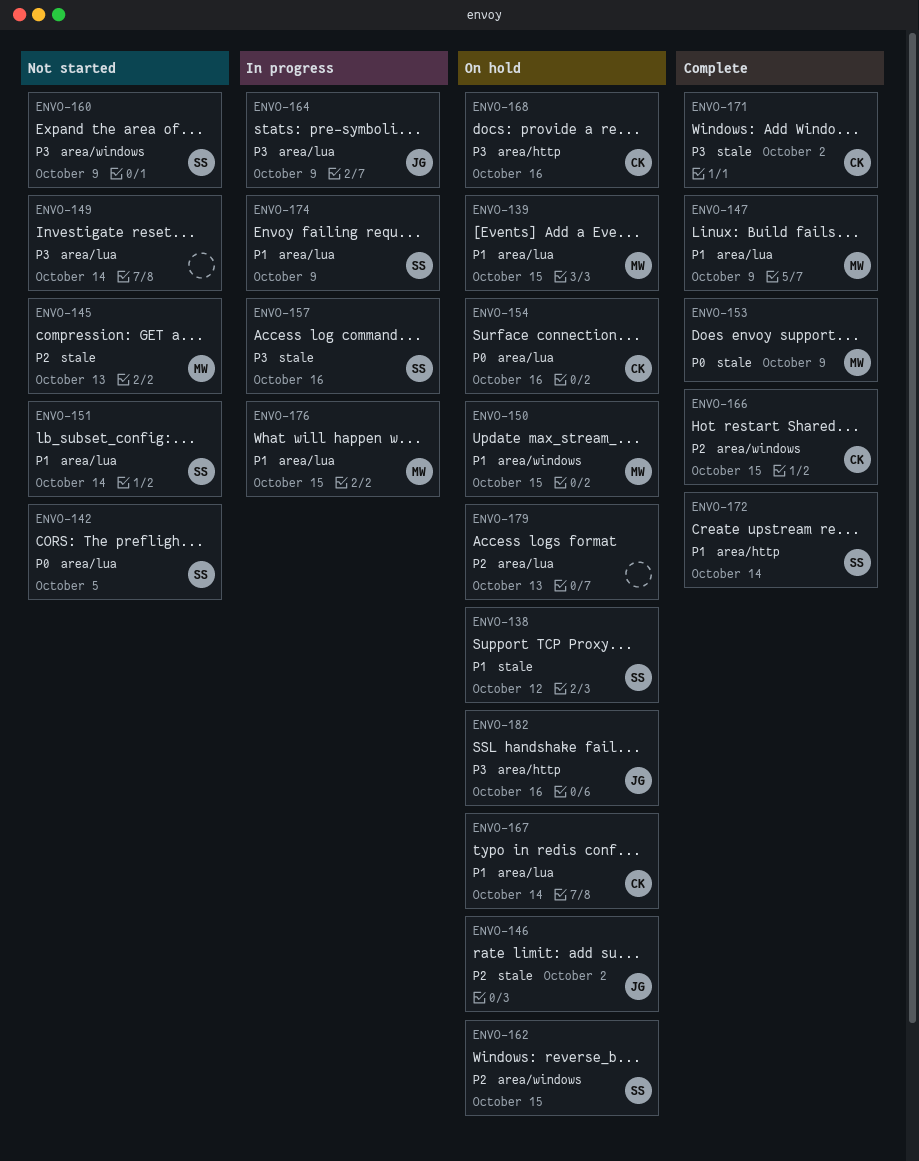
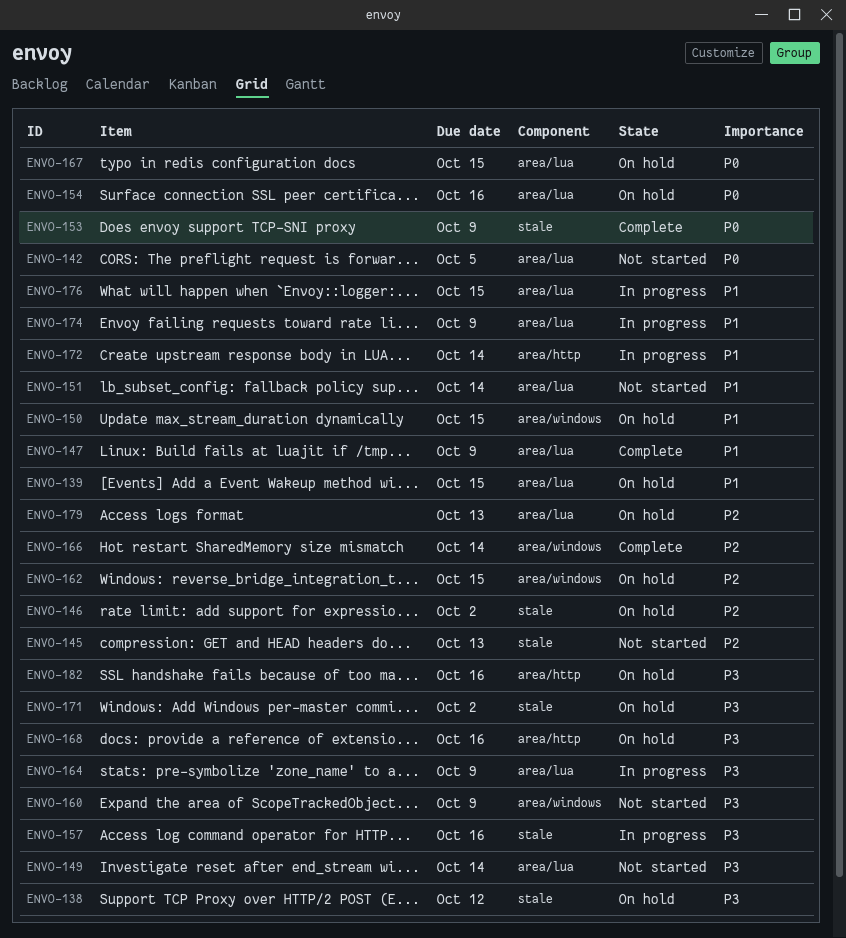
ENVO-138, priority: P1 -> P3
ENVO-166, due: Oct 15 -> Oct 14
ENVO-167, priority: P1 -> P0
ENVO-167, due: Oct 14 -> Oct 15
ENVO-171, status: Complete -> On hold
ENVO-172, status: Complete -> In progress

